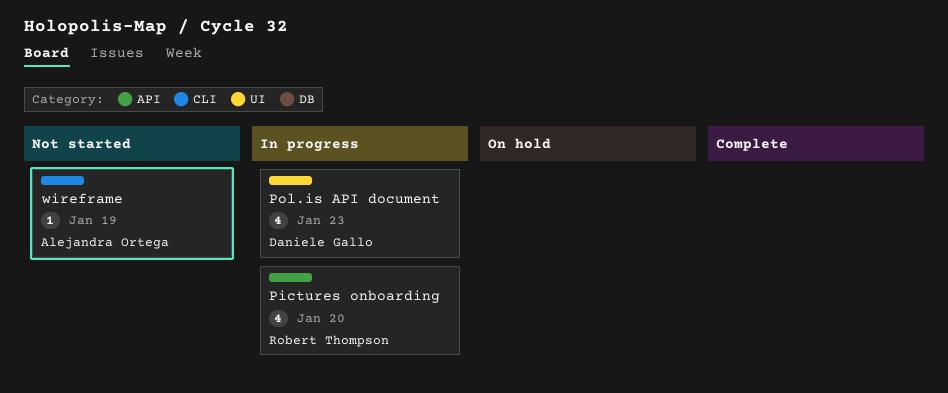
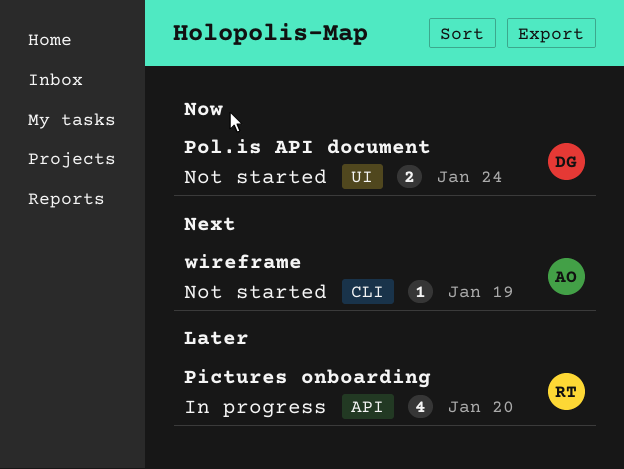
Pol.is API document, status: In progress -> Not started
Pol.is API document, estimate: 4 -> 2
Pol.is API document, due: Jan 23 -> Jan 24

